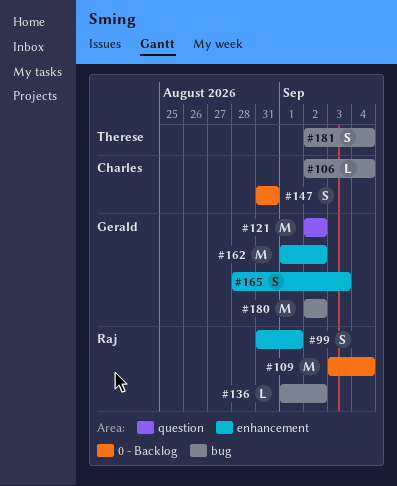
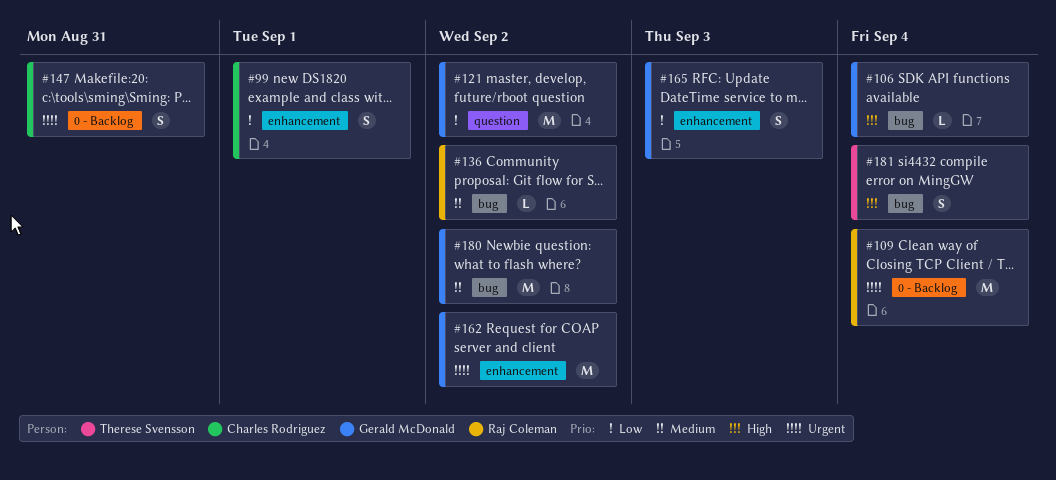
#99, owner: Raj Coleman -> Charles Rodriguez
#106, owner: Charles Rodriguez -> Gerald McDonald

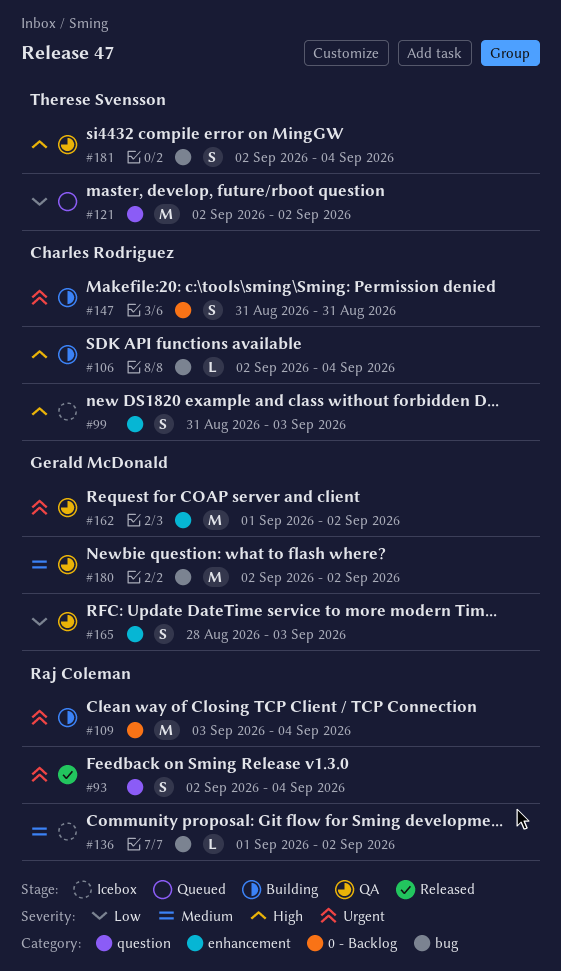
#93: none -> present
#99, priority: Low -> High
#99, due: Sep 1 -> Sep 3
#106, owner: Gerald McDonald -> Charles Rodriguez
#121, owner: Gerald McDonald -> Therese Svensson

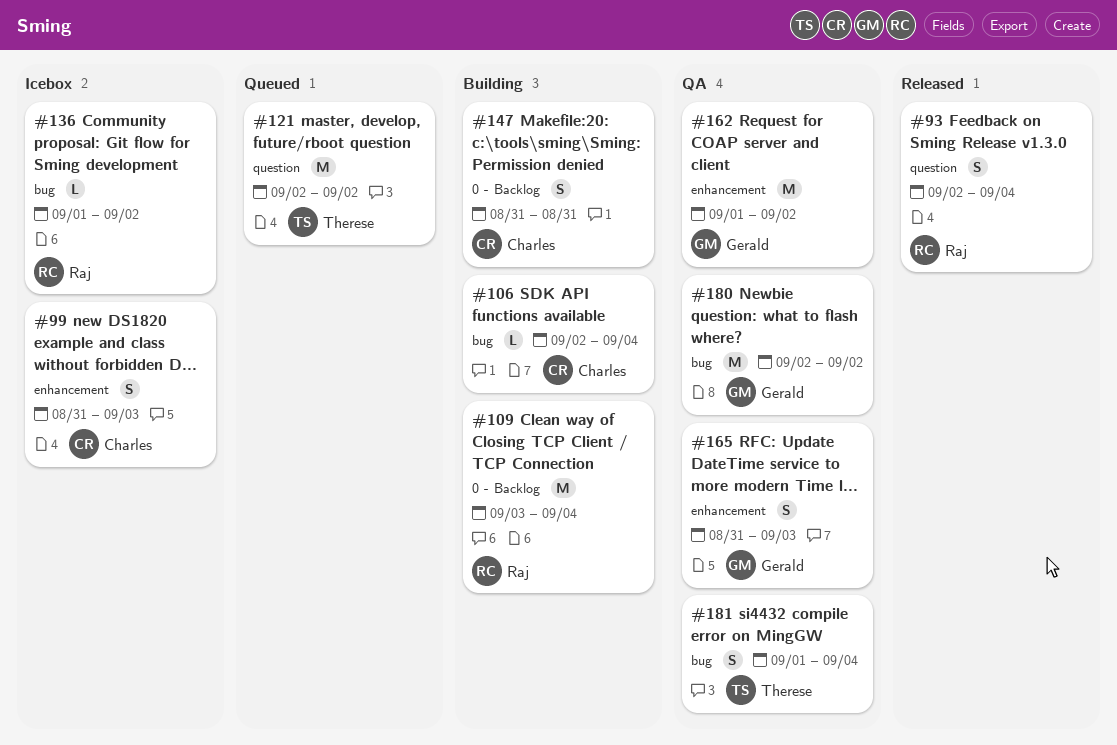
#165, start: Aug 28 -> Aug 31
#181, start: Sep 2 -> Sep 1

